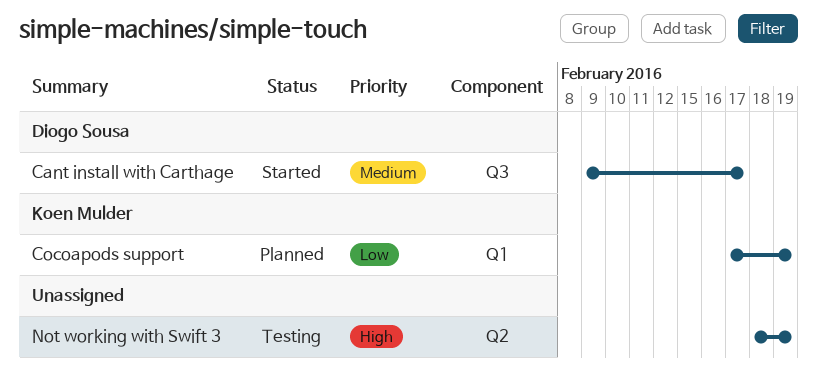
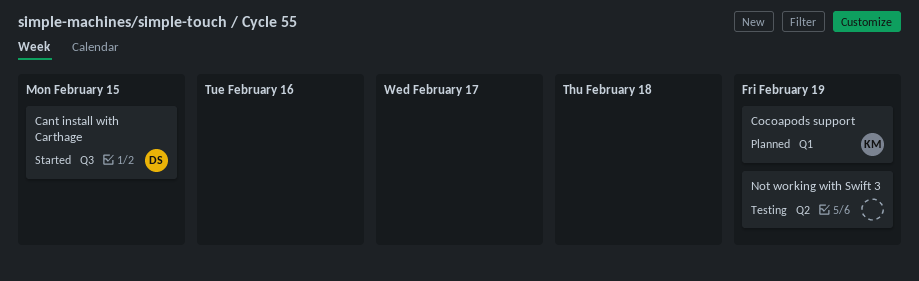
Cant install with Carthage, due: Feb 17 -> Feb 15

